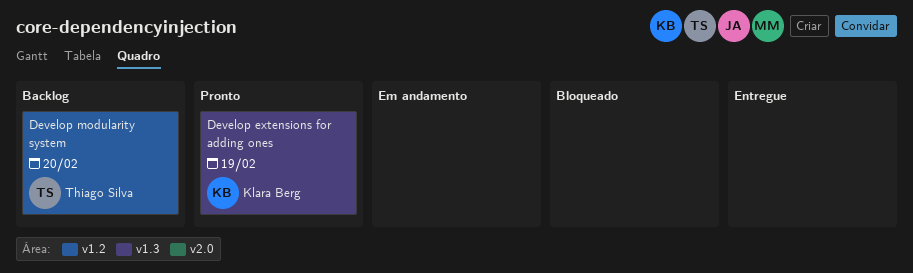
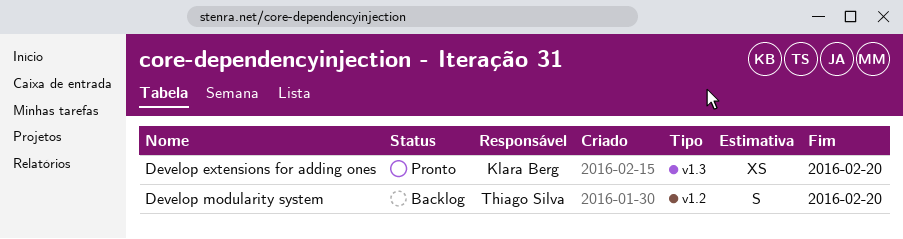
Develop extensions for adding ones, due: Feb 19 -> Feb 20

